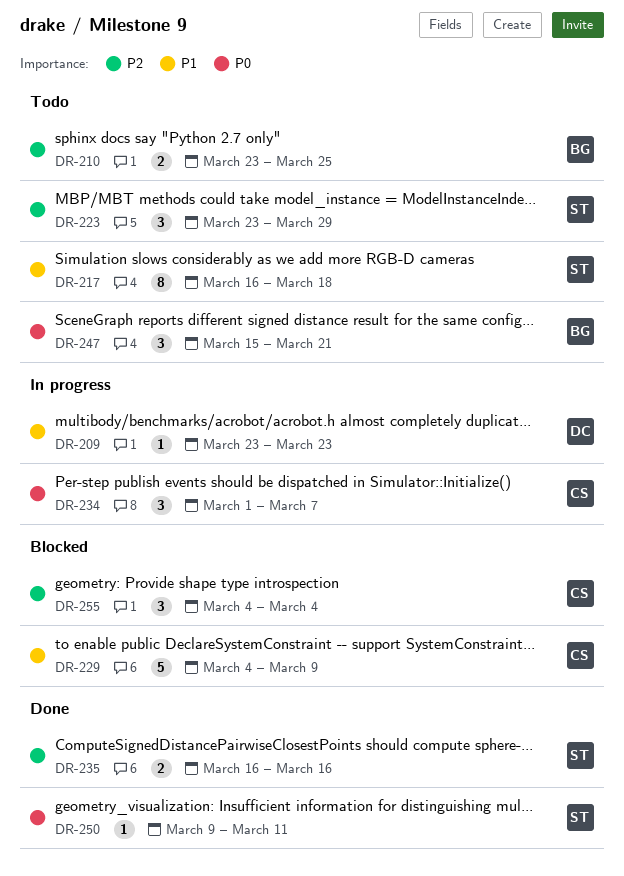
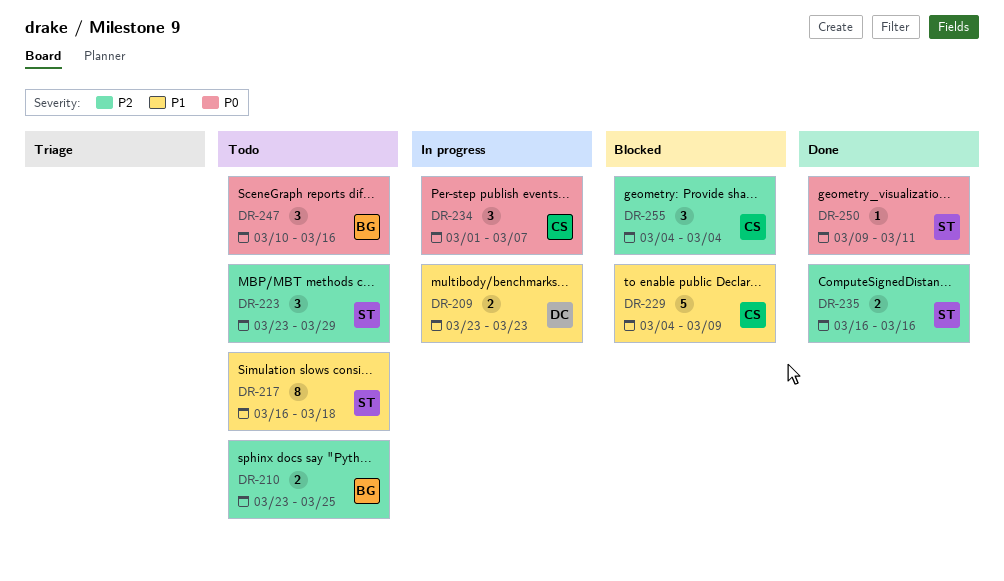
DR-209, estimate: 1 -> 2
DR-247, start: Mar 15 -> Mar 10
DR-247, due: Mar 21 -> Mar 16

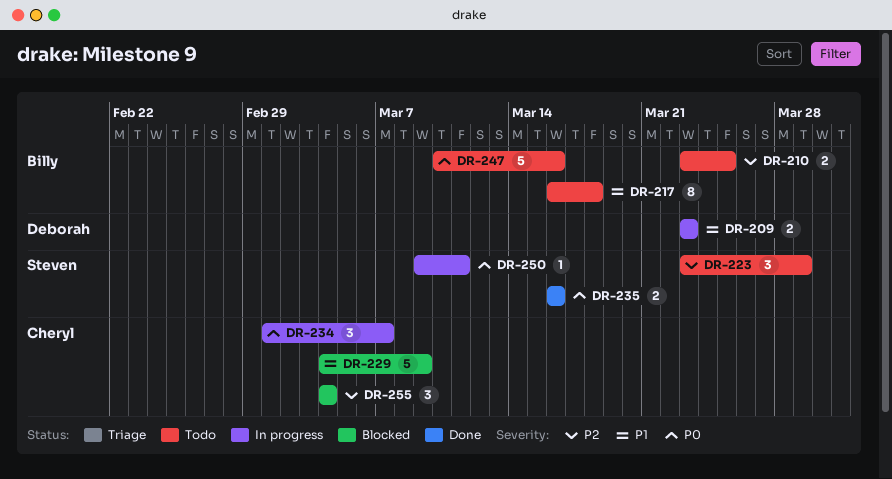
DR-217, owner: Steven -> Billy
DR-235, priority: P2 -> P0
DR-247, estimate: 3 -> 5
DR-250, status: Done -> In progress

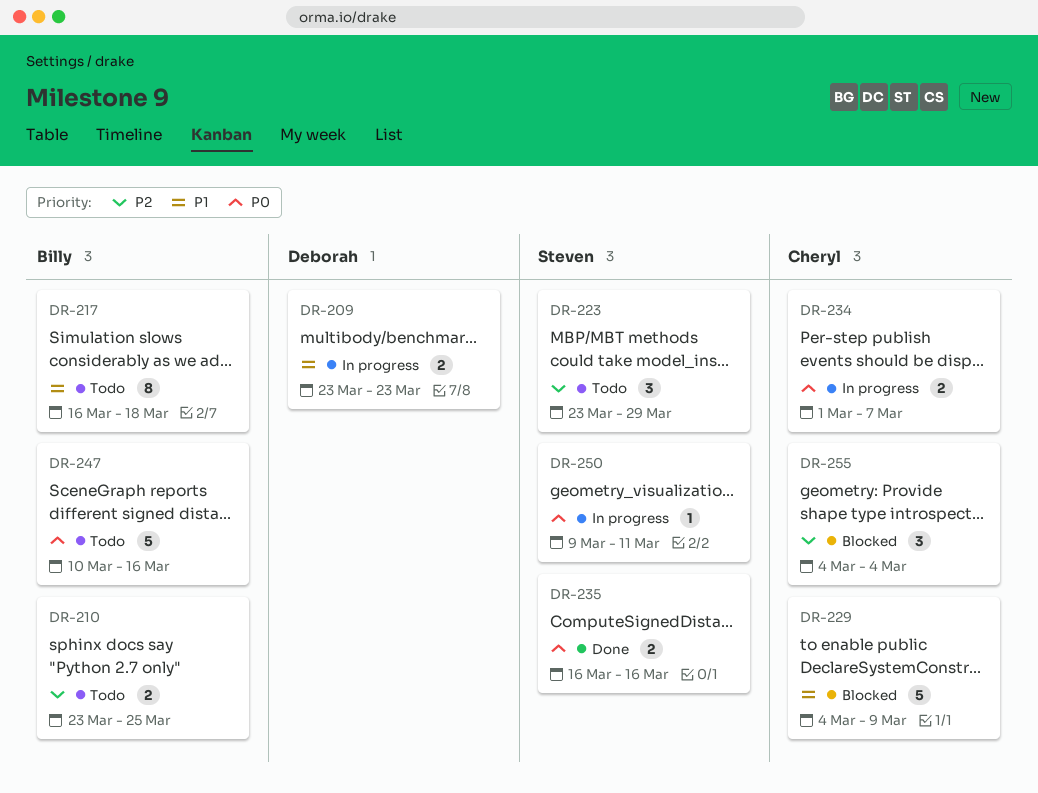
DR-234, estimate: 3 -> 2

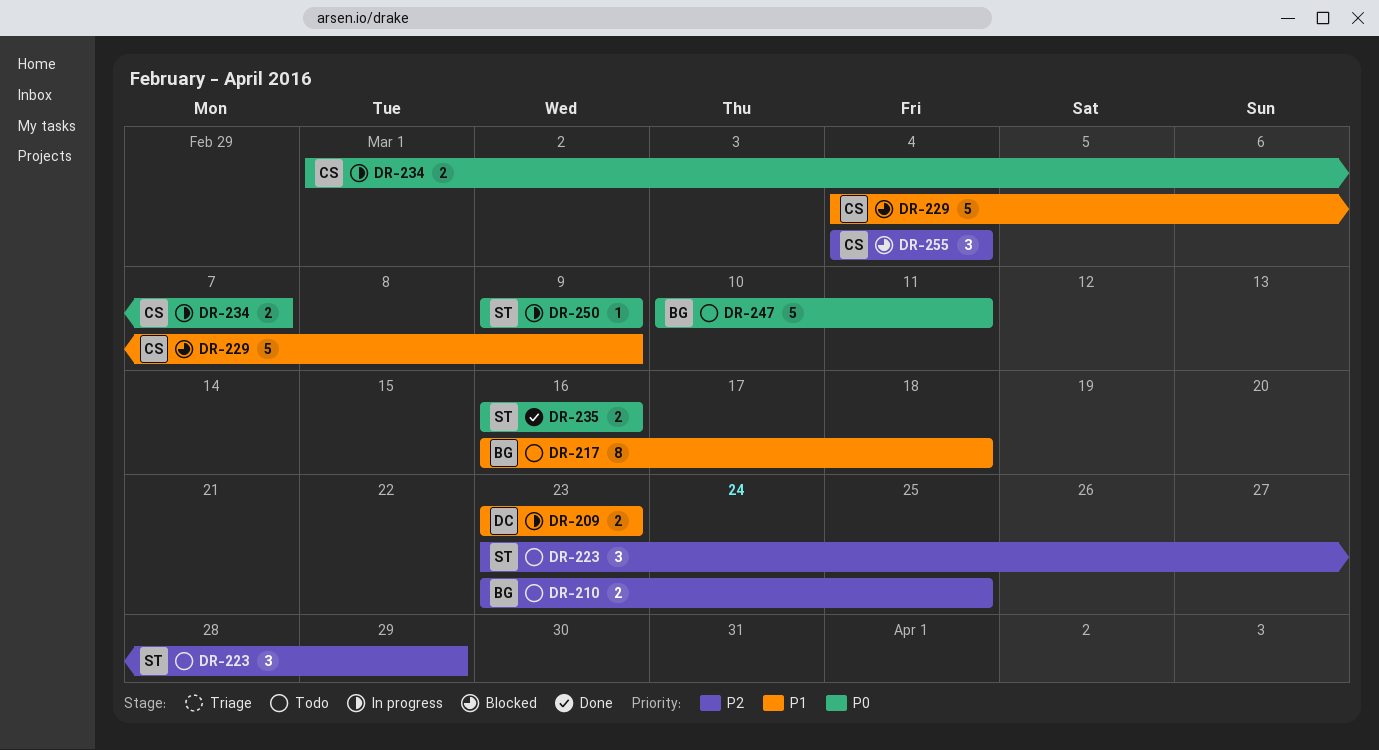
DR-247, due: Mar 16 -> Mar 11
DR-250, due: Mar 11 -> Mar 9

